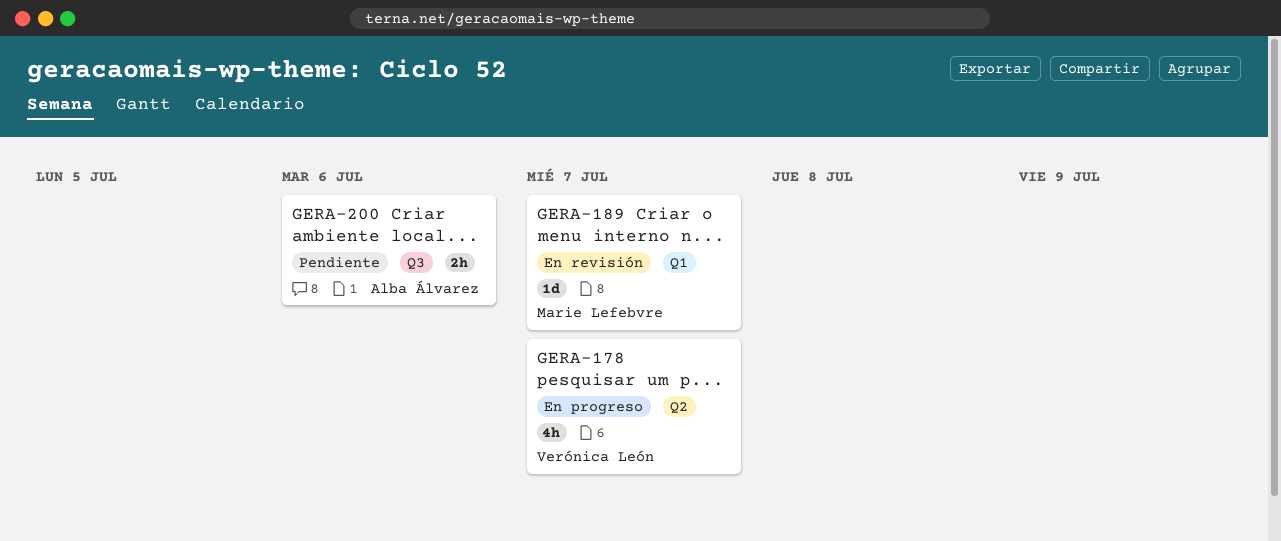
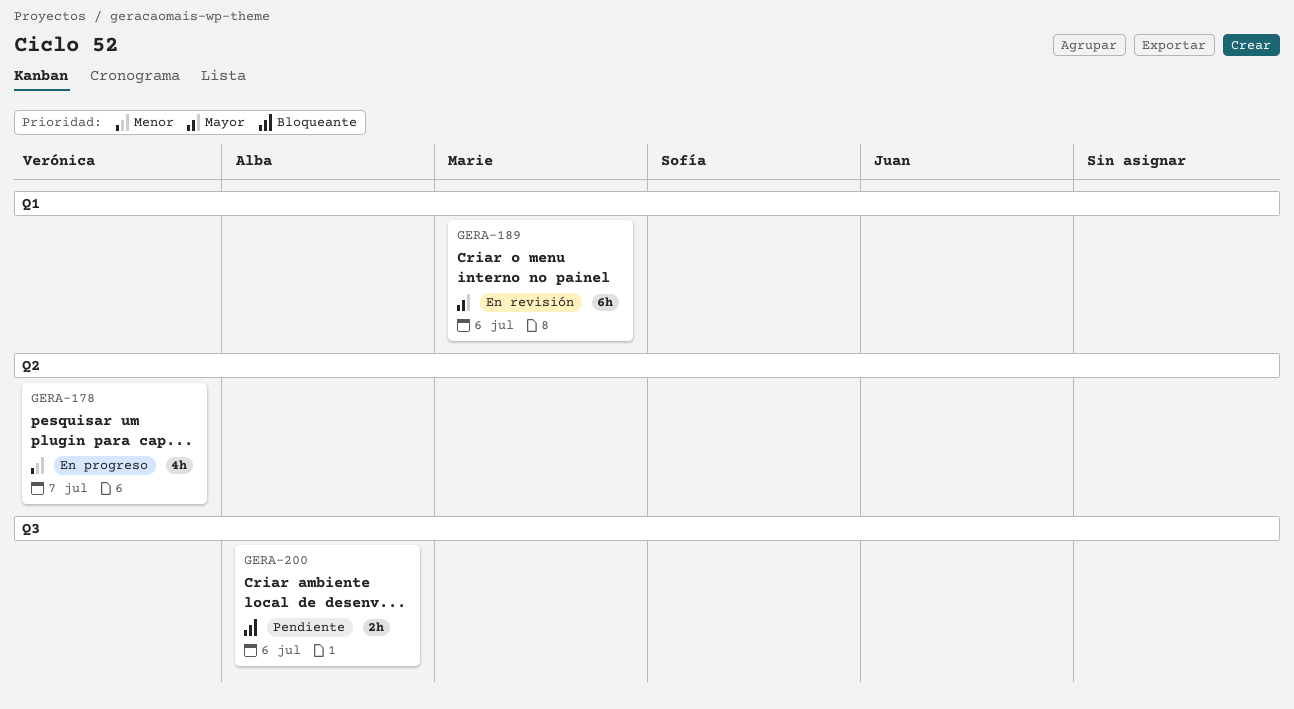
GERA-189, estimate: 1d -> 6h
GERA-189, due: Jul 7 -> Jul 6

